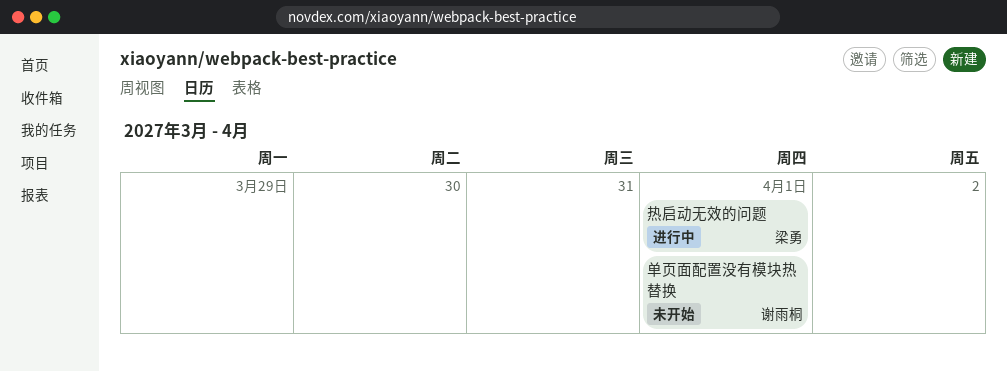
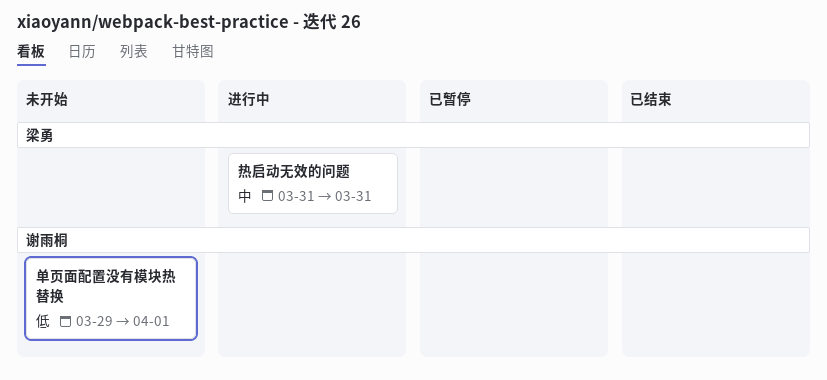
热启动无效的问题, due: Apr 1 -> Mar 31

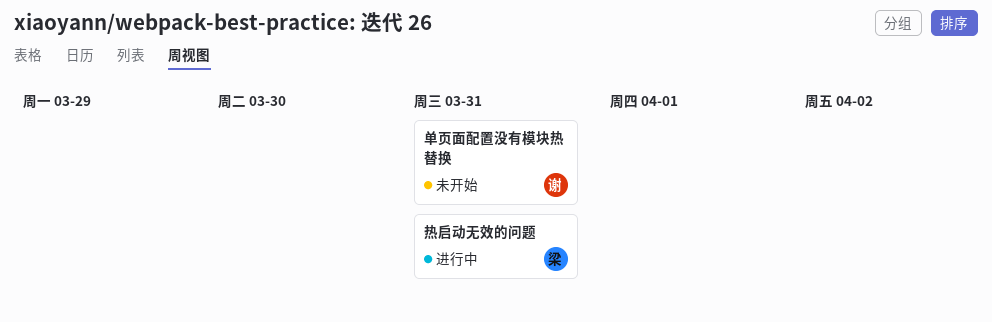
单页面配置没有模块热替换, due: Apr 1 -> Mar 31

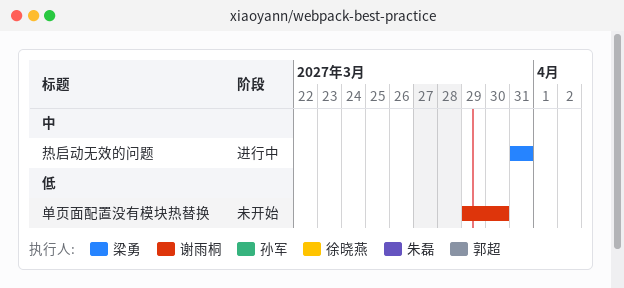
单页面配置没有模块热替换, due: Mar 31 -> Mar 30

